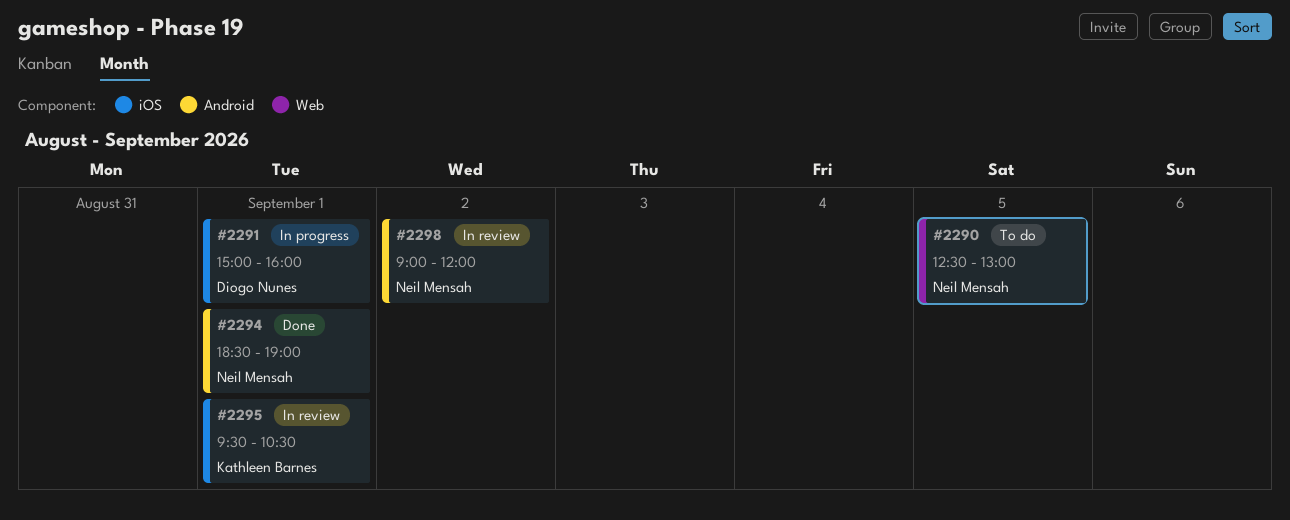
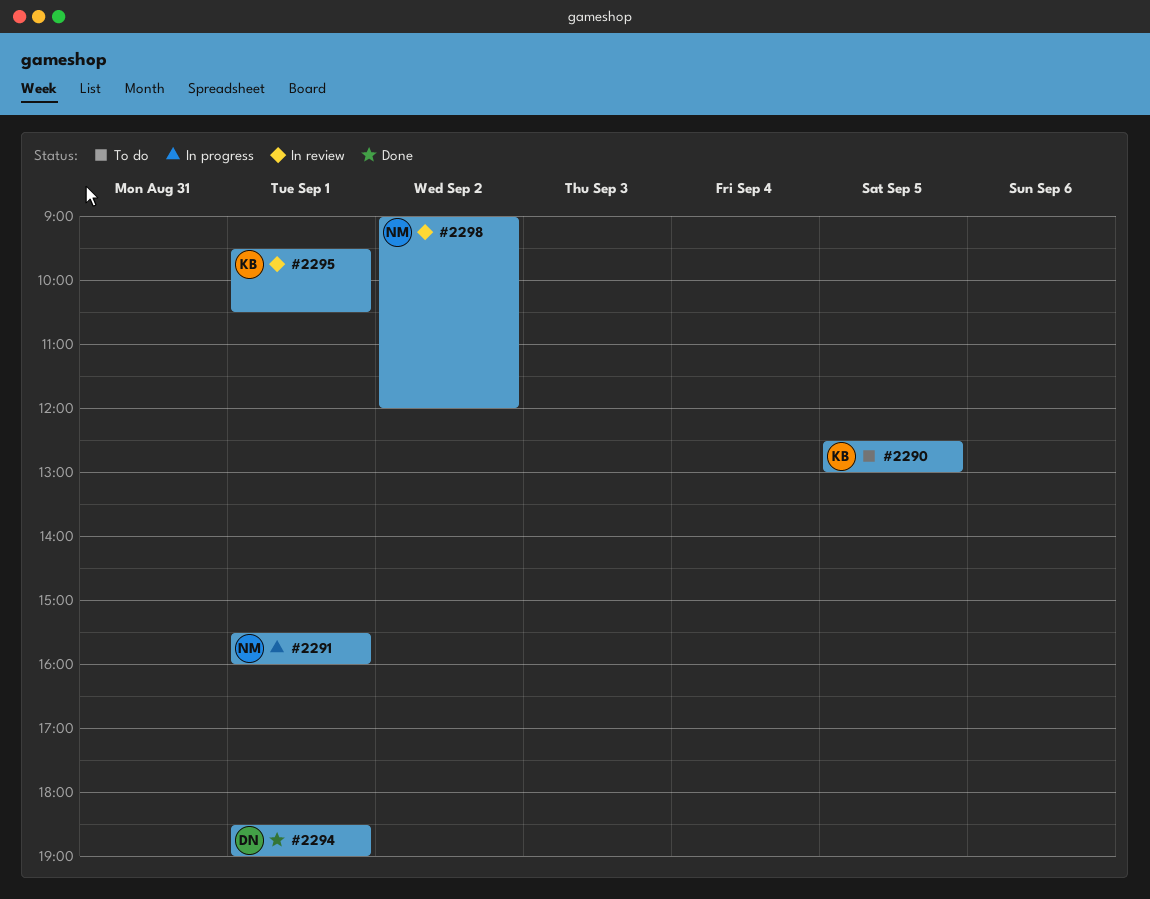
#2290, owner: Neil Mensah -> Kathleen Barnes
#2291, owner: Diogo Nunes -> Neil Mensah
#2291, begins: 15:00 -> 15:30
#2294, owner: Neil Mensah -> Diogo Nunes

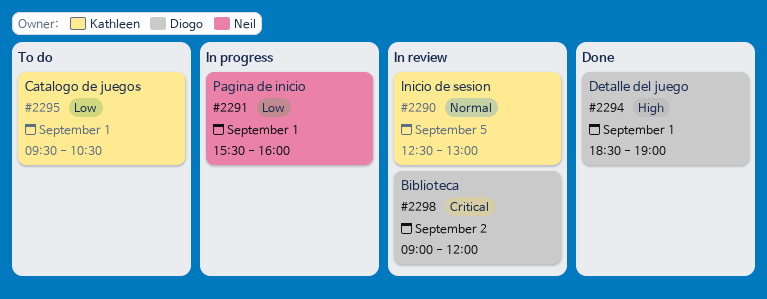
#2290, status: To do -> In review
#2295, status: In review -> To do
#2298, owner: Neil -> Diogo

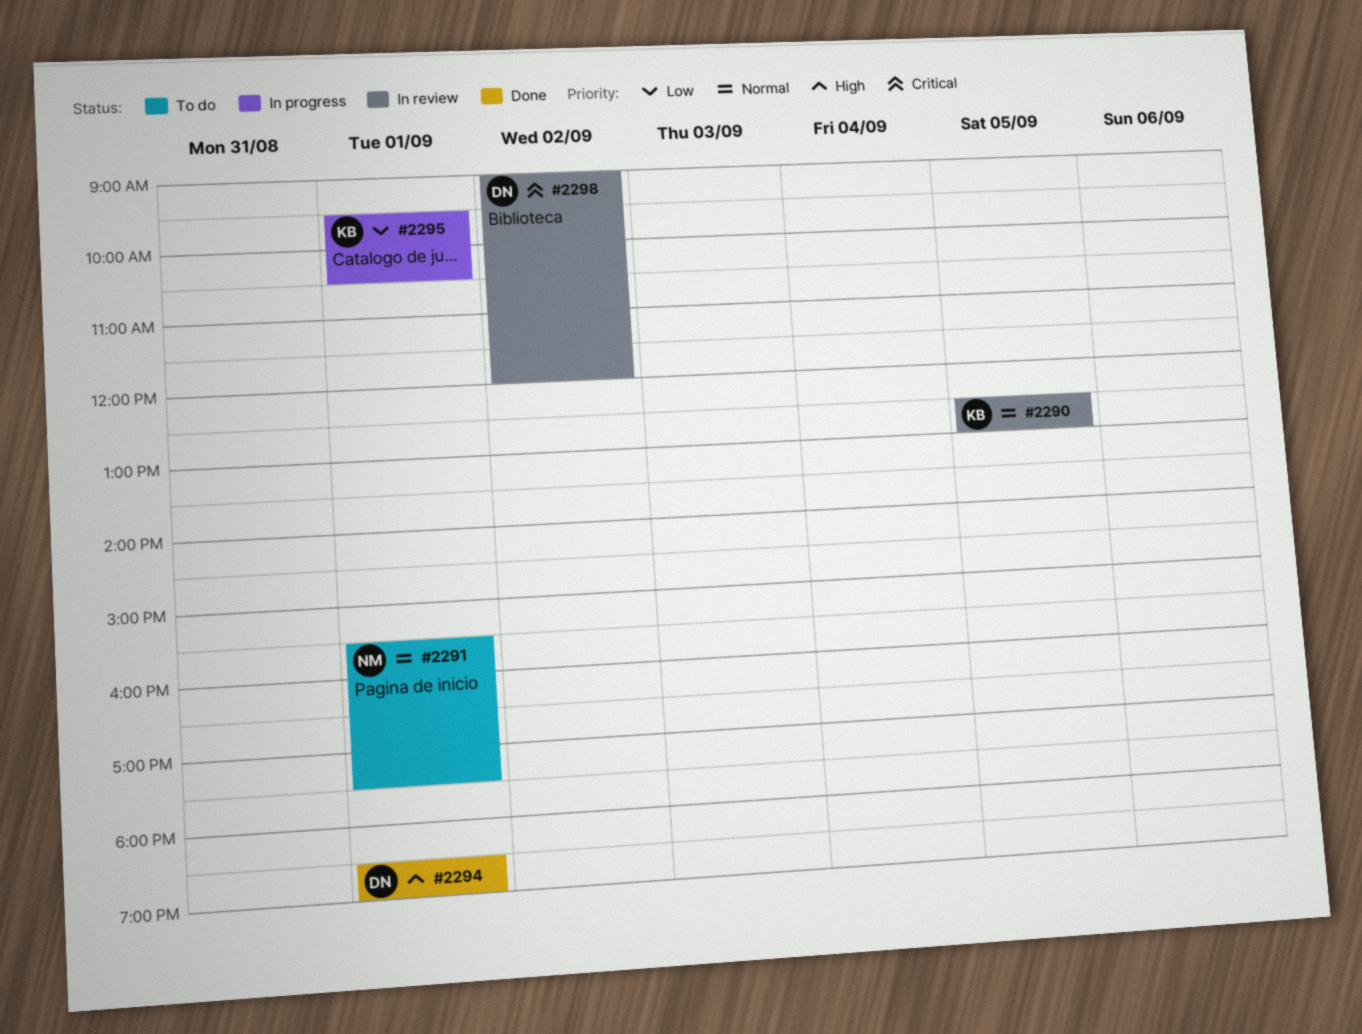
#2291, status: In progress -> To do
#2291, priority: Low -> Normal
#2291, ends: 16:00 -> 17:30
#2295, status: To do -> In progress

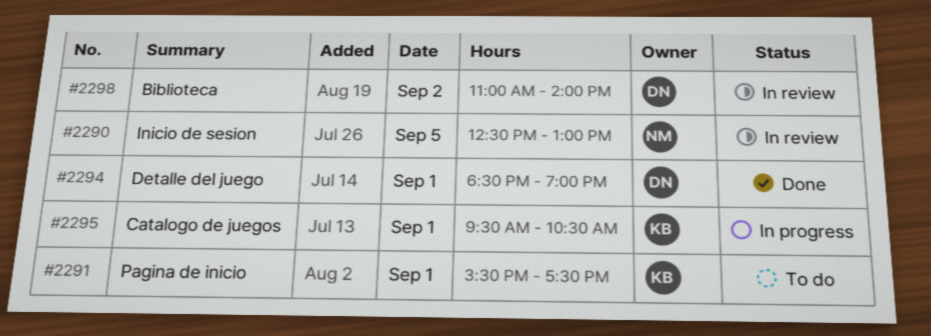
#2290, owner: KB -> NM
#2291, owner: NM -> KB
#2298, begins: 09:00 -> 11:00
#2298, ends: 12:00 -> 14:00

